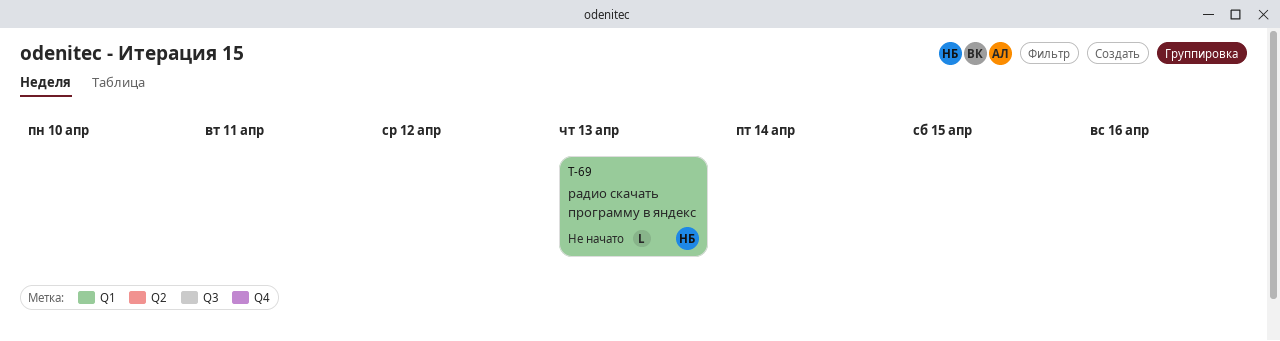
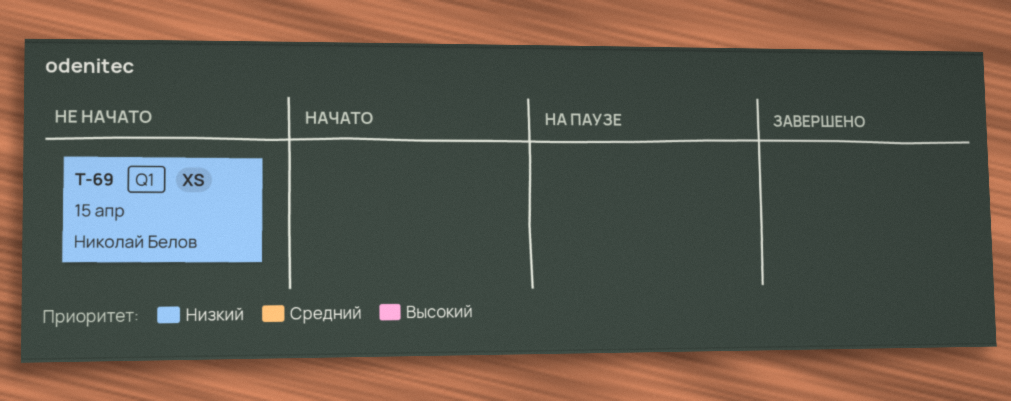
T-69, estimate: L -> XS
T-69, due: Apr 13 -> Apr 15

